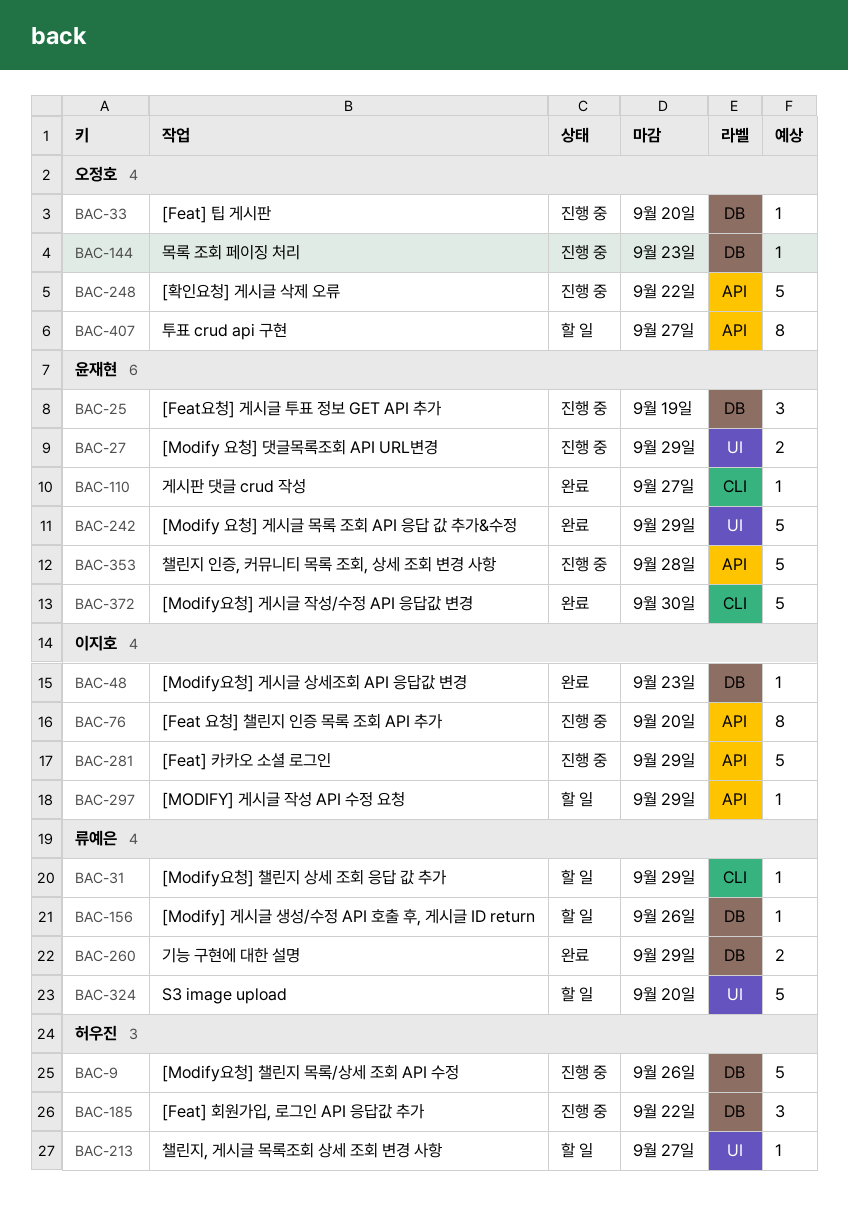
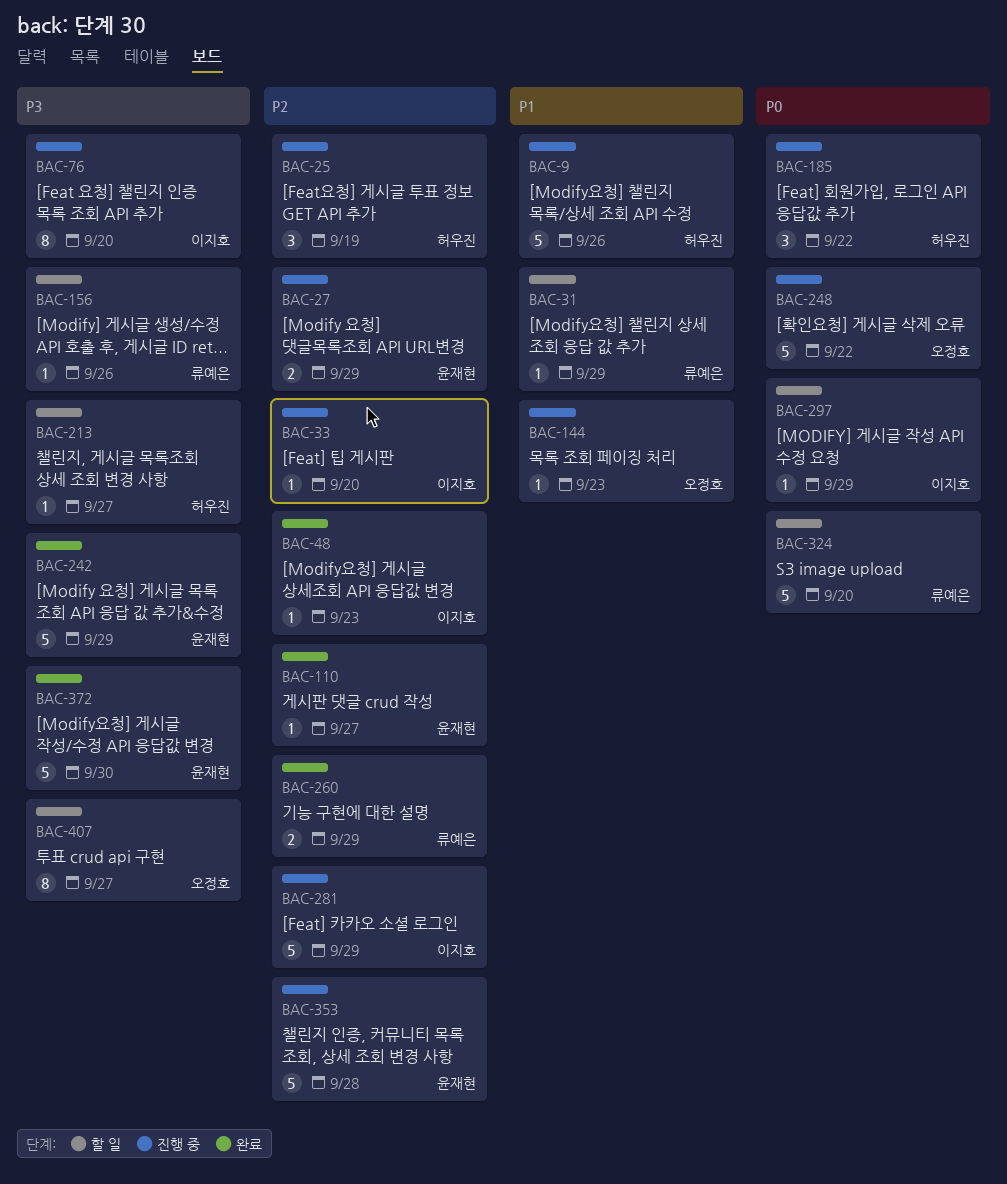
BAC-25, owner: 윤재현 -> 허우진
BAC-33, owner: 오정호 -> 이지호

